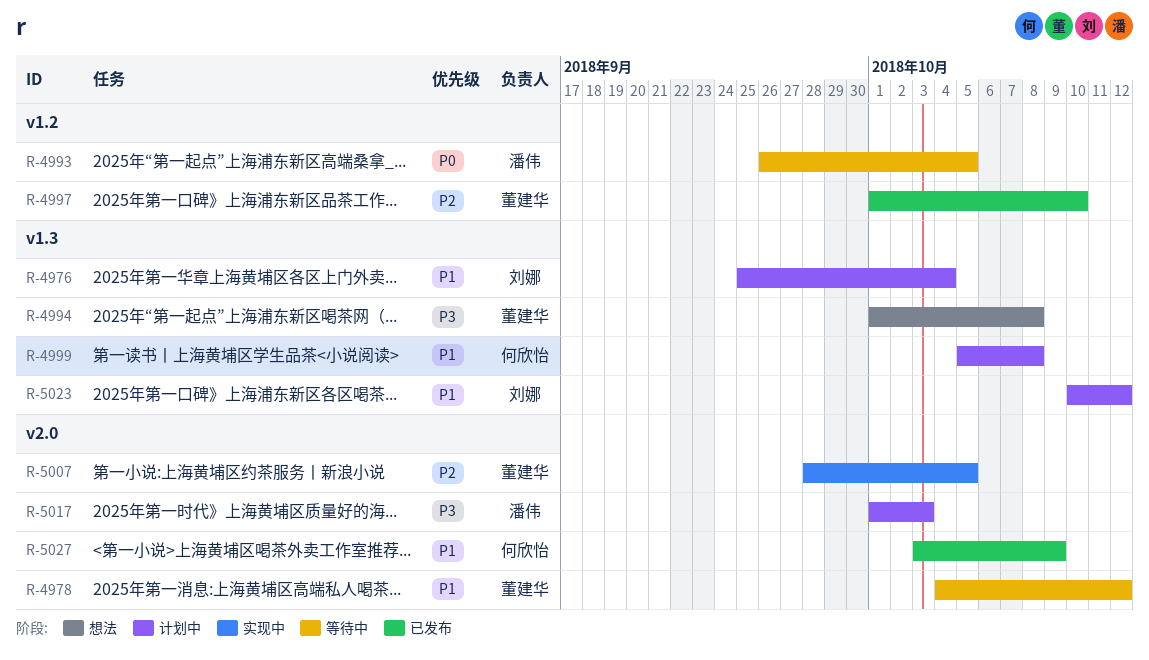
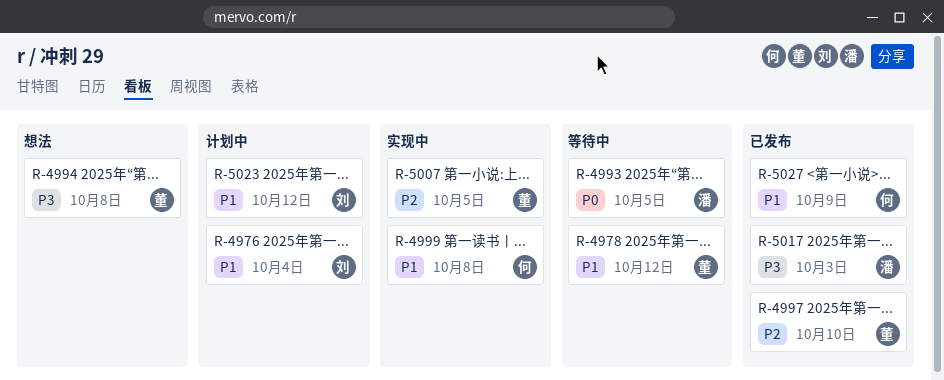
R-4999, status: 计划中 -> 实现中
R-5017, status: 计划中 -> 已发布

